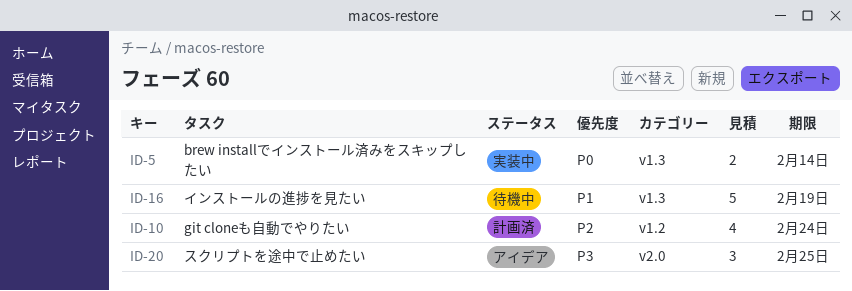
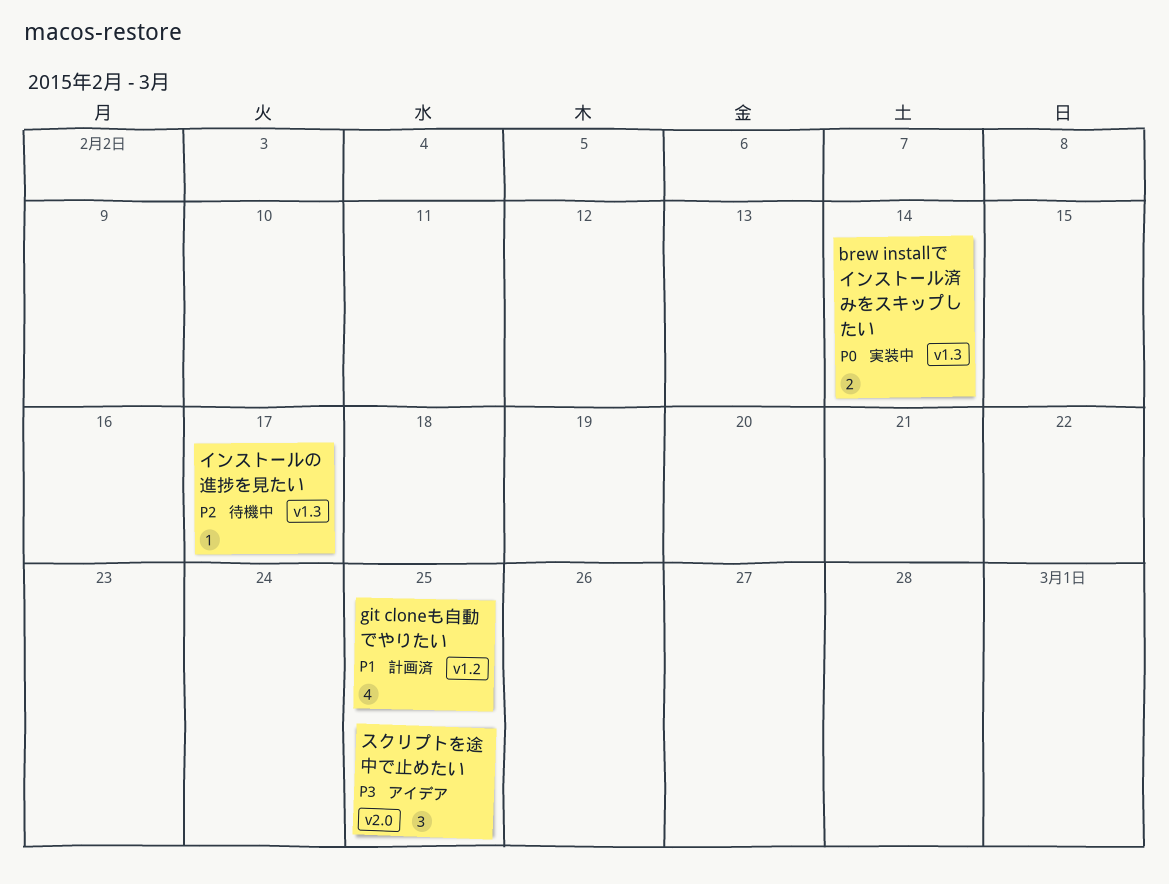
git cloneも自動でやりたい, priority: P2 -> P1
git cloneも自動でやりたい, due: Feb 24 -> Feb 25
インストールの進捗を見たい, priority: P1 -> P2
インストールの進捗を見たい, estimate: 5 -> 1
インストールの進捗を見たい, due: Feb 19 -> Feb 17

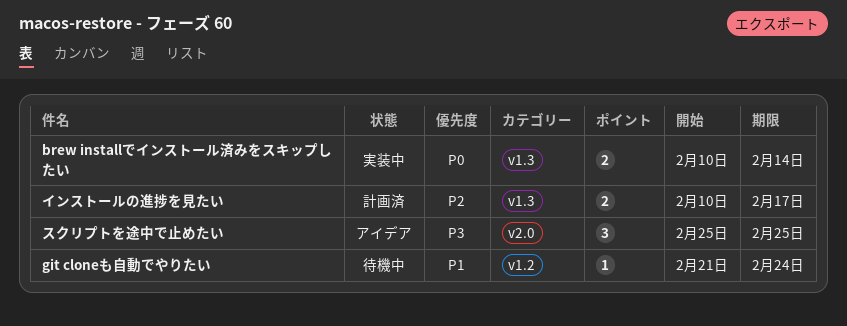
git cloneも自動でやりたい, status: 計画済 -> 待機中
git cloneも自動でやりたい, estimate: 4 -> 1
git cloneも自動でやりたい, due: Feb 25 -> Feb 24
インストールの進捗を見たい, status: 待機中 -> 計画済
インストールの進捗を見たい, estimate: 1 -> 2

